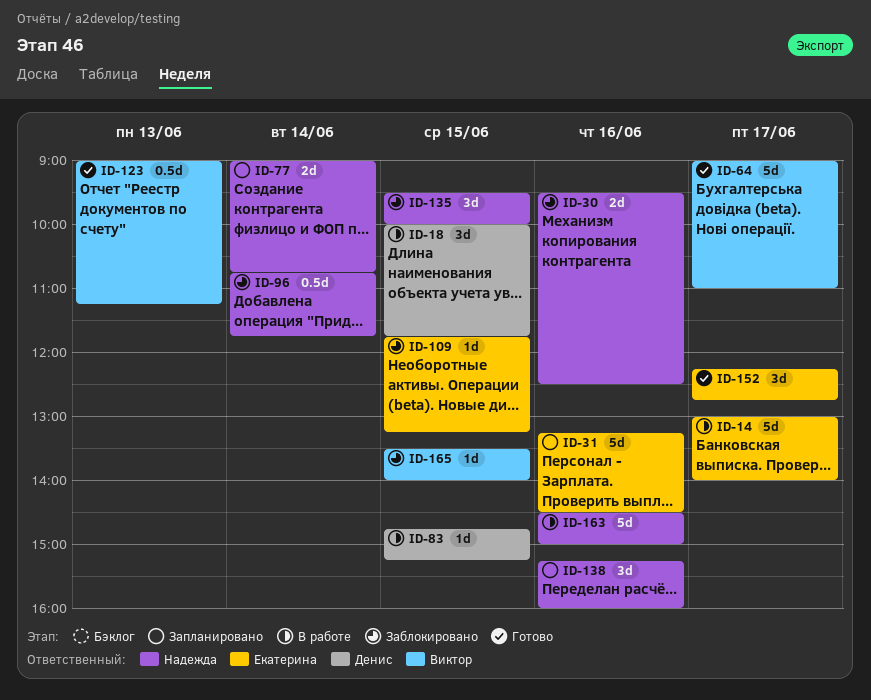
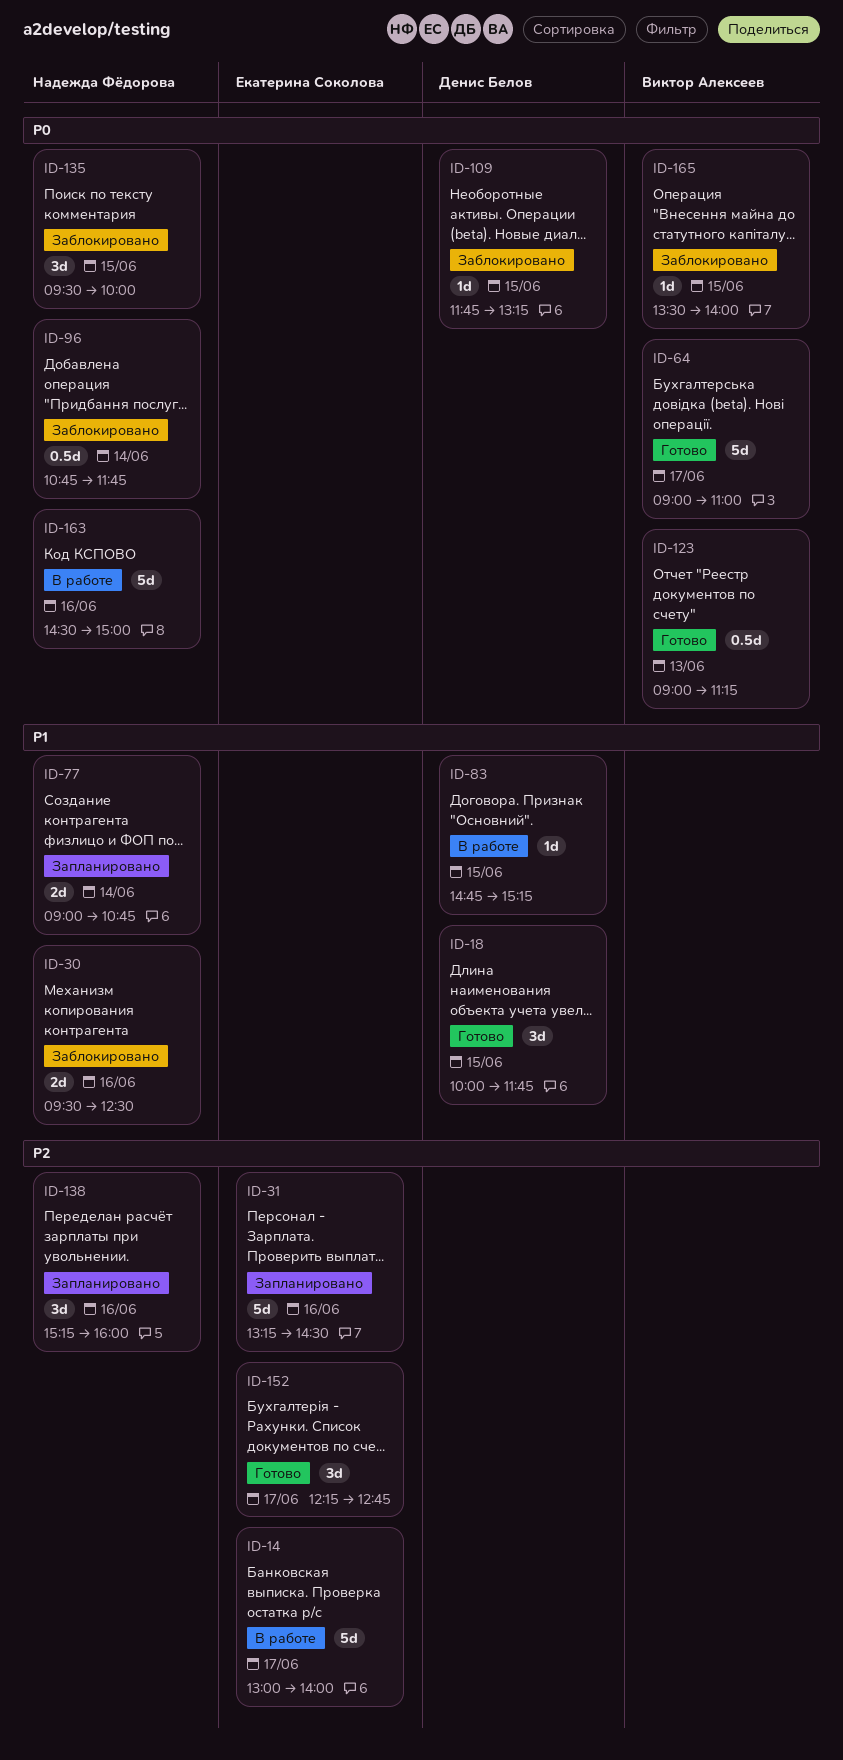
ID-18, status: В работе -> Готово
ID-109, owner: Екатерина Соколова -> Денис Белов

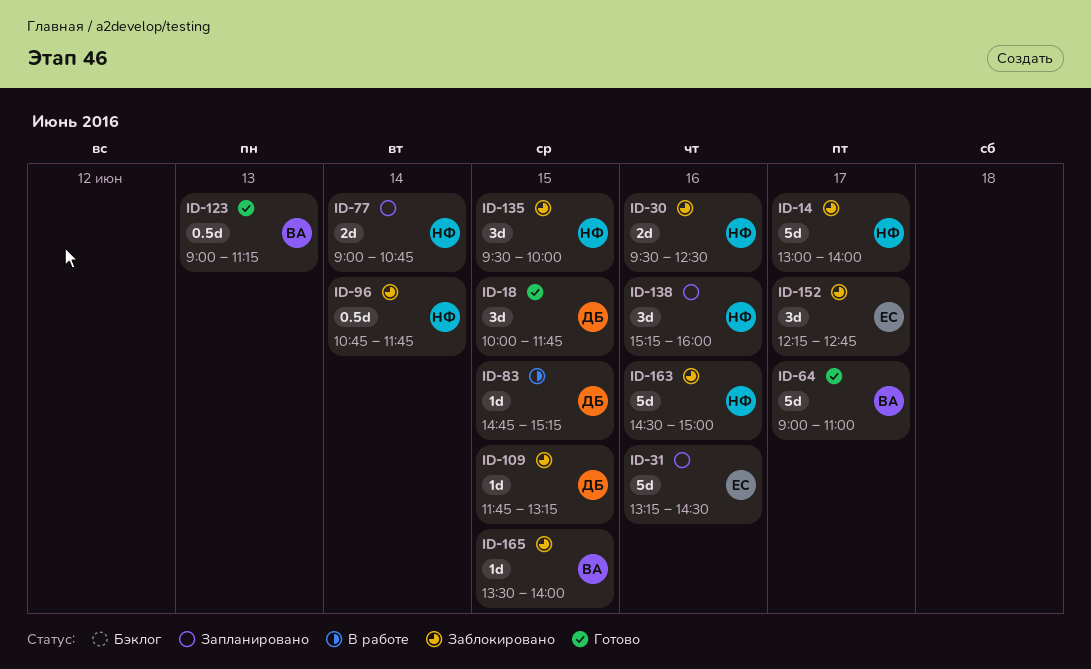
ID-14, status: В работе -> Заблокировано
ID-14, owner: Екатерина Соколова -> Надежда Фёдорова
ID-152, status: Готово -> Заблокировано
ID-163, status: В работе -> Заблокировано

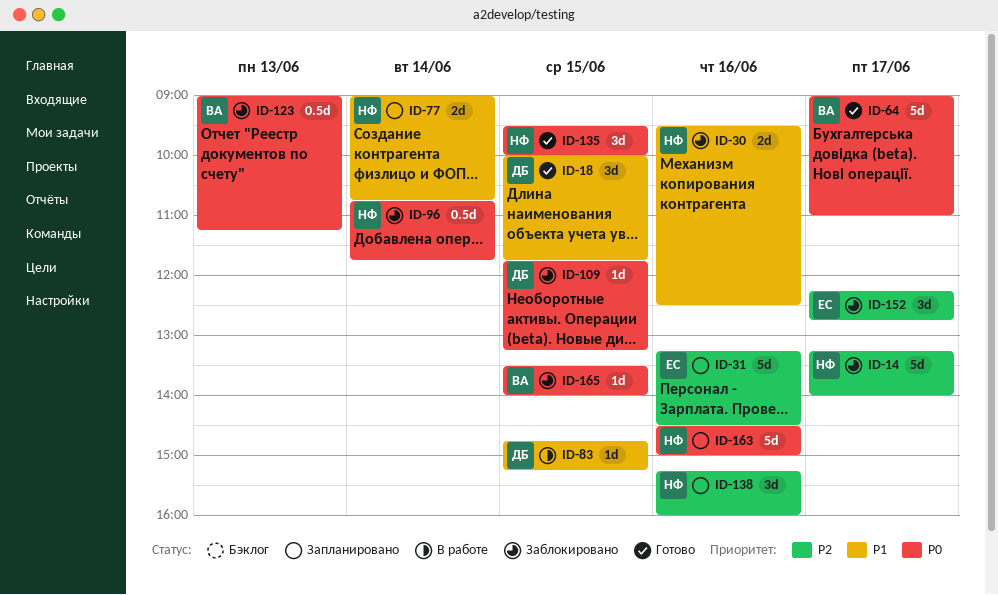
ID-14, begins: 13:00 -> 13:15
ID-123, status: Готово -> Заблокировано
ID-135, status: Заблокировано -> Готово
ID-163, status: Заблокировано -> Запланировано

